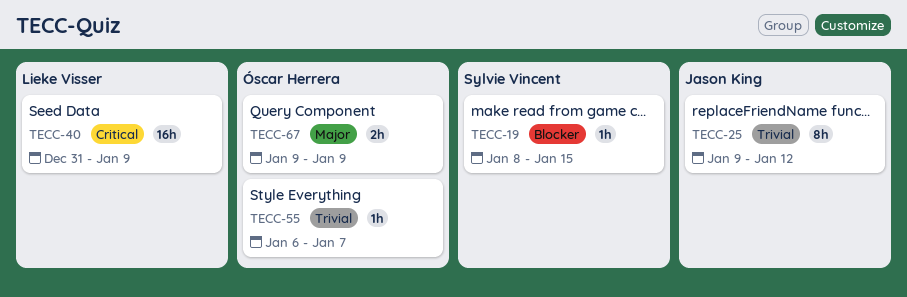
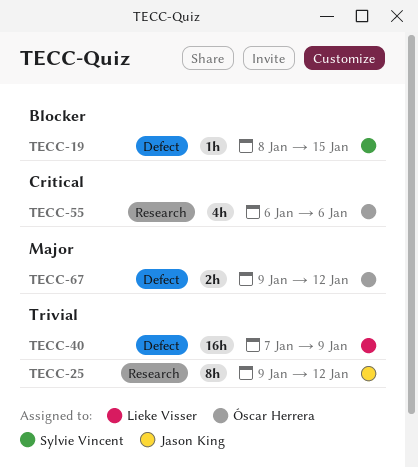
TECC-40, priority: Critical -> Trivial
TECC-40, start: Dec 31 -> Jan 7
TECC-55, priority: Trivial -> Critical
TECC-55, estimate: 1h -> 4h
TECC-55, due: Jan 7 -> Jan 6
TECC-67, due: Jan 9 -> Jan 12

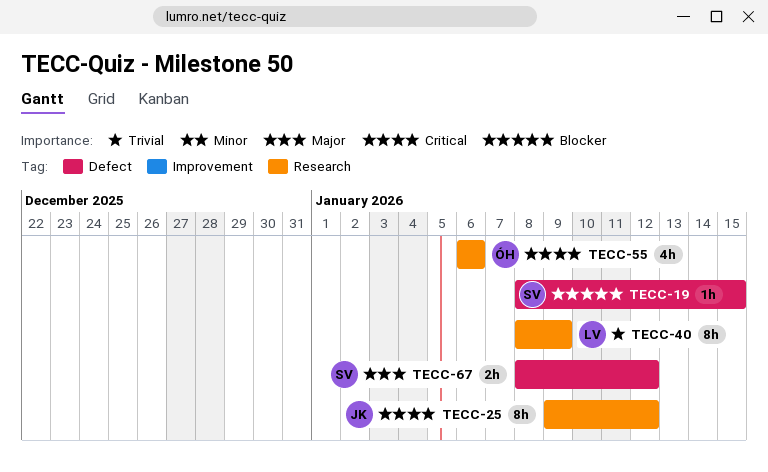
TECC-25, priority: Trivial -> Critical
TECC-40, label: Defect -> Research
TECC-40, estimate: 16h -> 8h
TECC-40, start: Jan 7 -> Jan 8
TECC-67, owner: Óscar Herrera -> Sylvie Vincent
TECC-67, start: Jan 9 -> Jan 8

